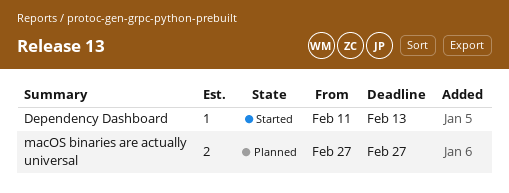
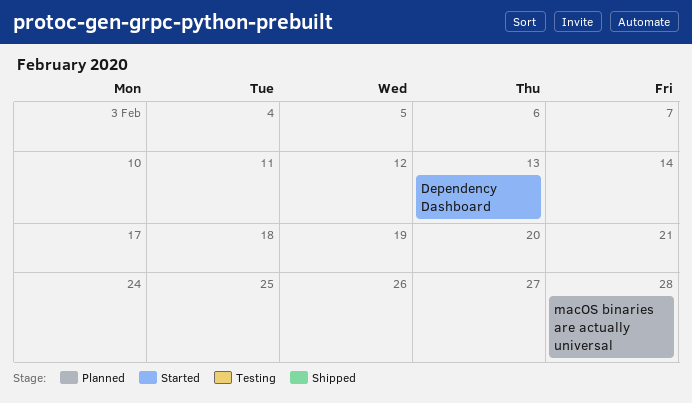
macOS binaries are actually universal, due: Feb 27 -> Feb 28

